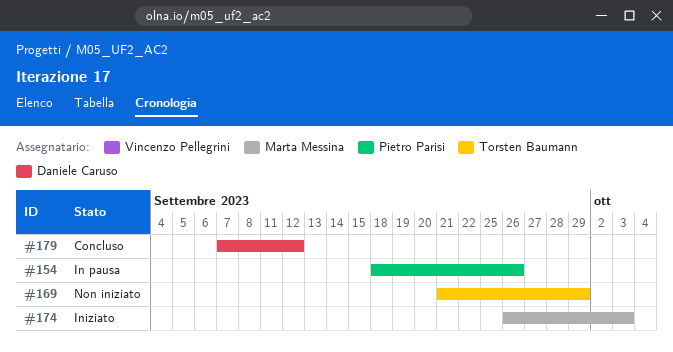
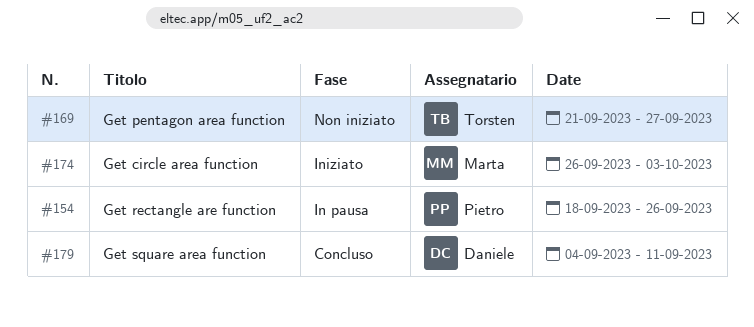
#169, due: Sep 29 -> Sep 27
#179, start: Sep 7 -> Sep 4
#179, due: Sep 12 -> Sep 11

